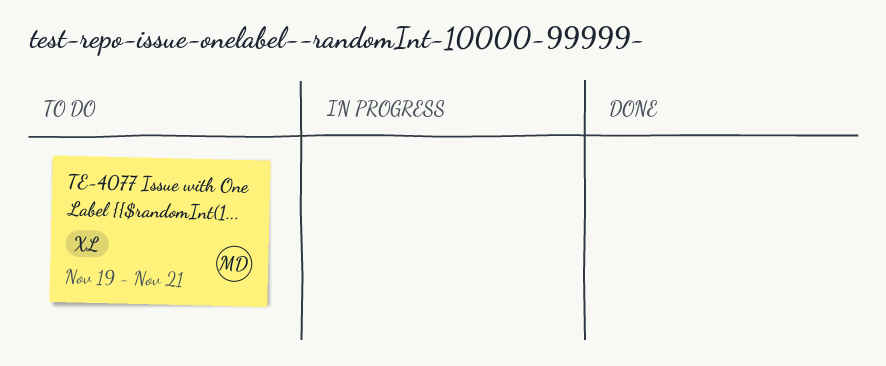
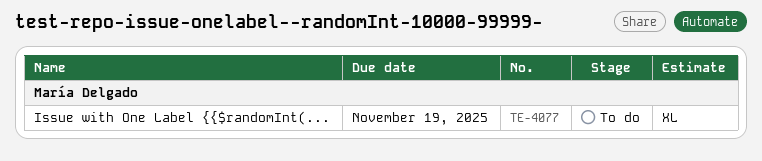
TE-4077, due: Nov 21 -> Nov 19

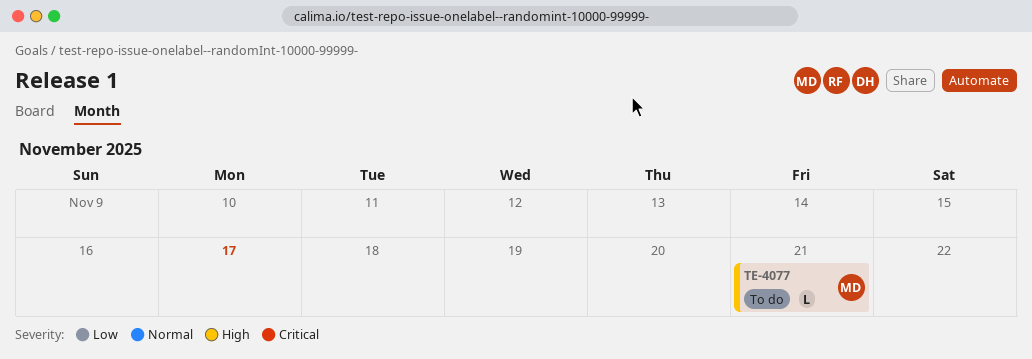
TE-4077, estimate: XL -> L
TE-4077, due: Nov 19 -> Nov 21

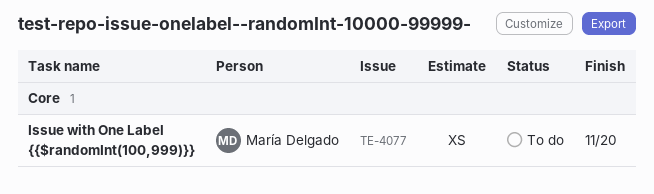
TE-4077, estimate: L -> XS
TE-4077, due: Nov 21 -> Nov 20

